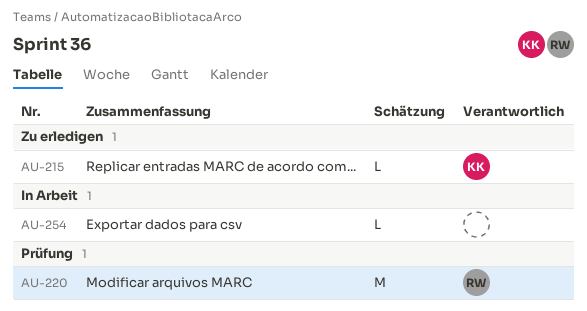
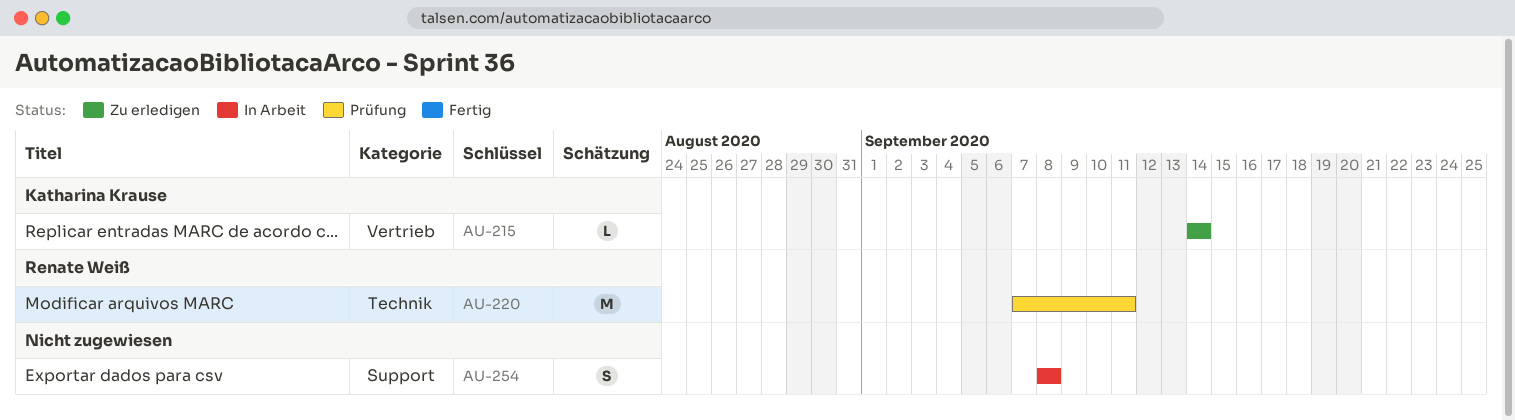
AU-254, estimate: L -> S

